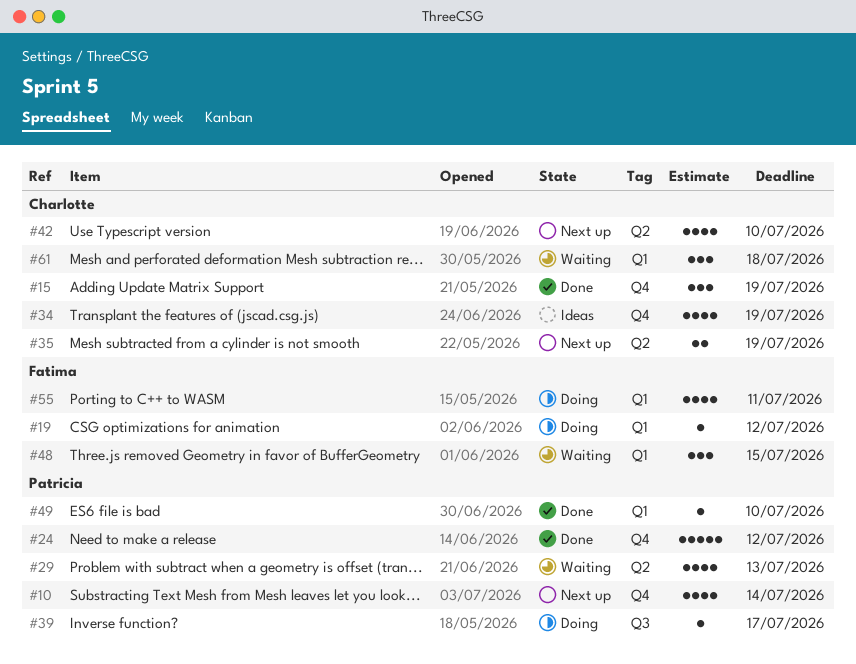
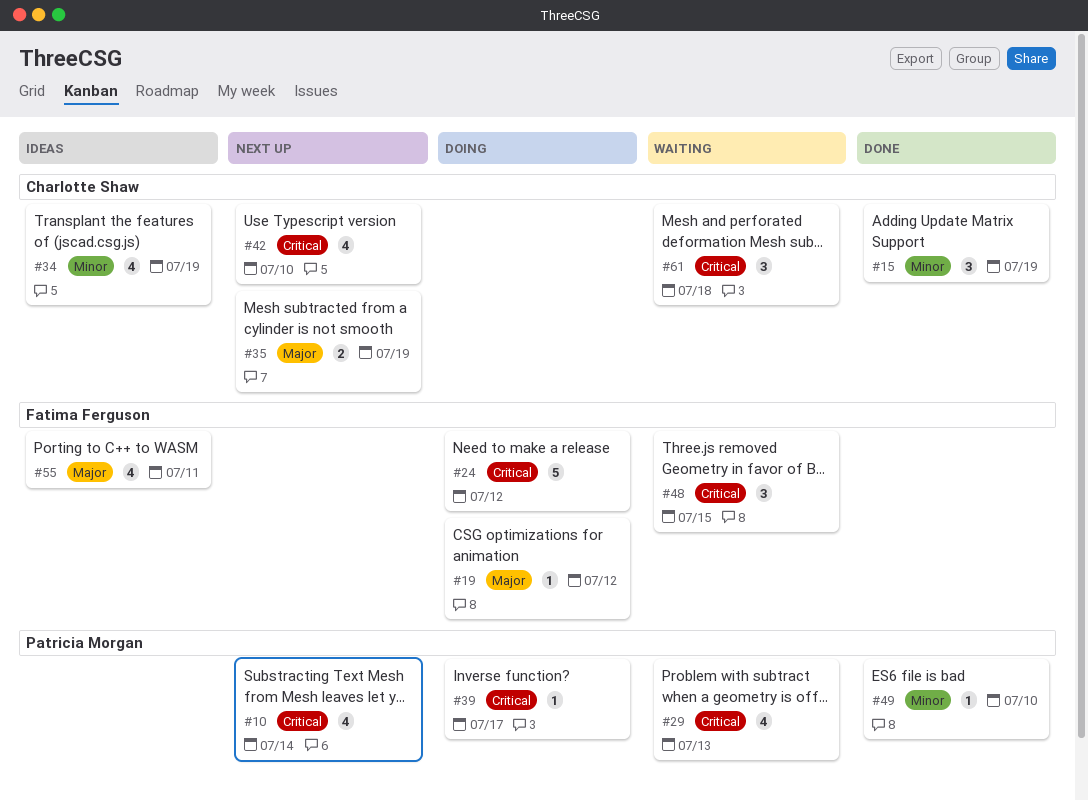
#24, status: Done -> Doing
#24, owner: Patricia Morgan -> Fatima Ferguson
#55, status: Doing -> Ideas

